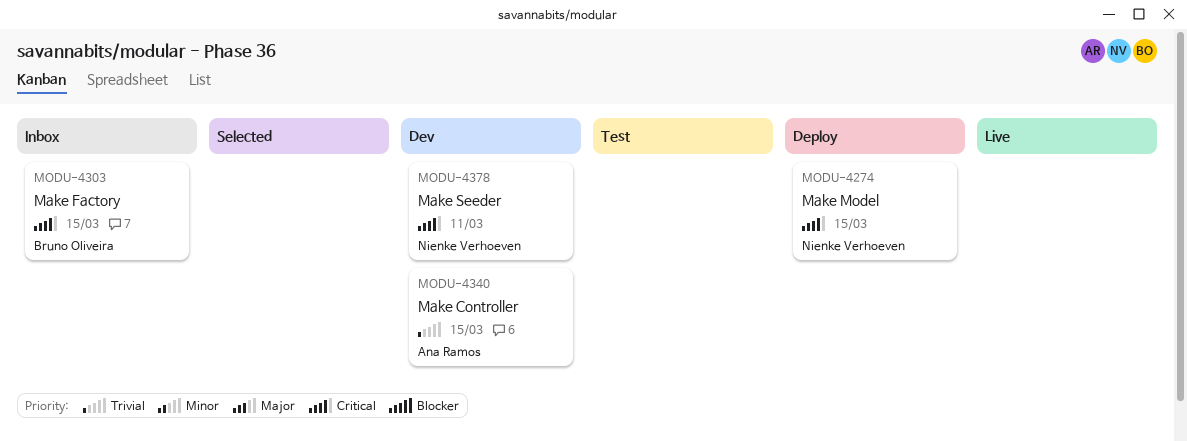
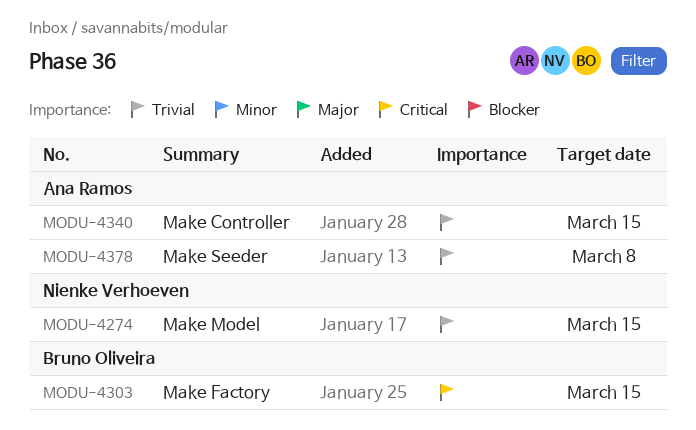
MODU-4274, priority: Critical -> Trivial
MODU-4378, owner: Nienke Verhoeven -> Ana Ramos
MODU-4378, priority: Critical -> Trivial
MODU-4378, due: Mar 11 -> Mar 8

